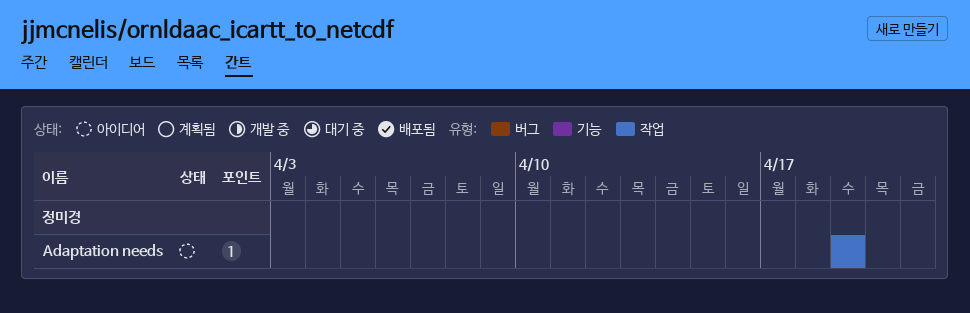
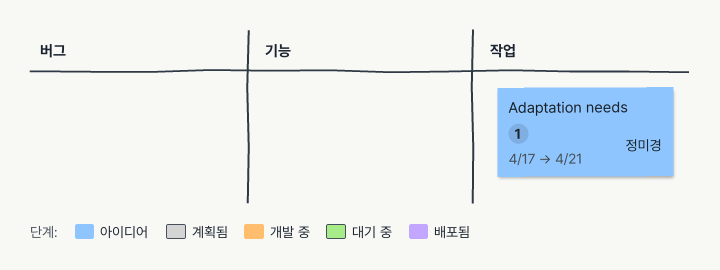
Adaptation needs, start: Apr 19 -> Apr 17
Adaptation needs, due: Apr 19 -> Apr 21

